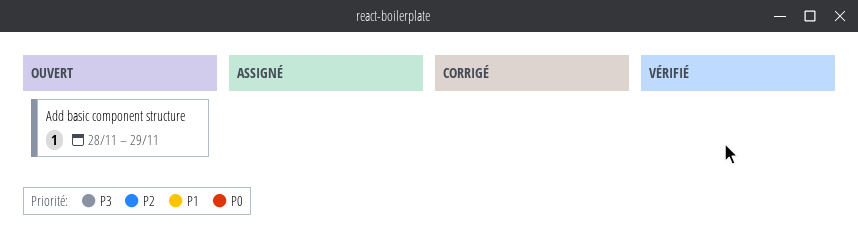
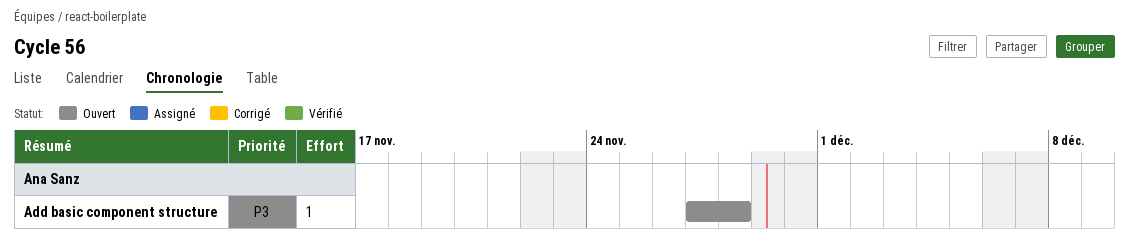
Add basic component structure, start: Nov 28 -> Nov 27
Add basic component structure, due: Nov 29 -> Nov 28

